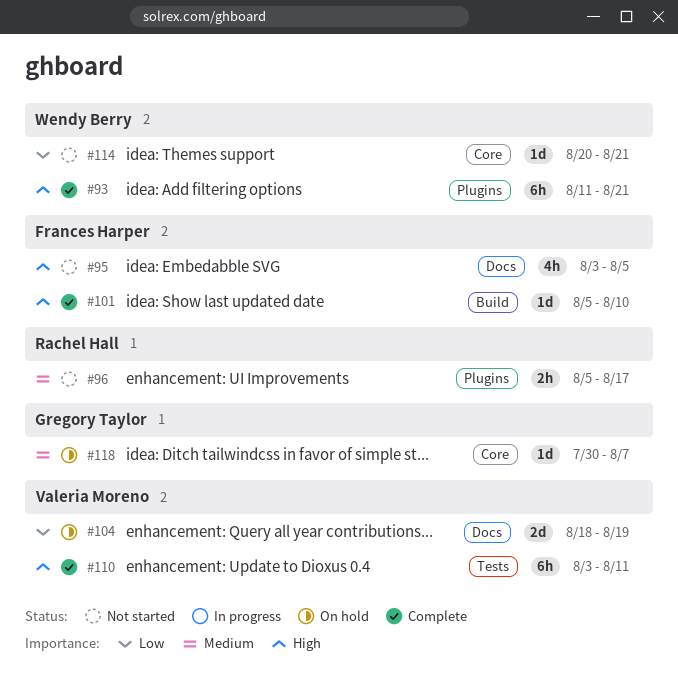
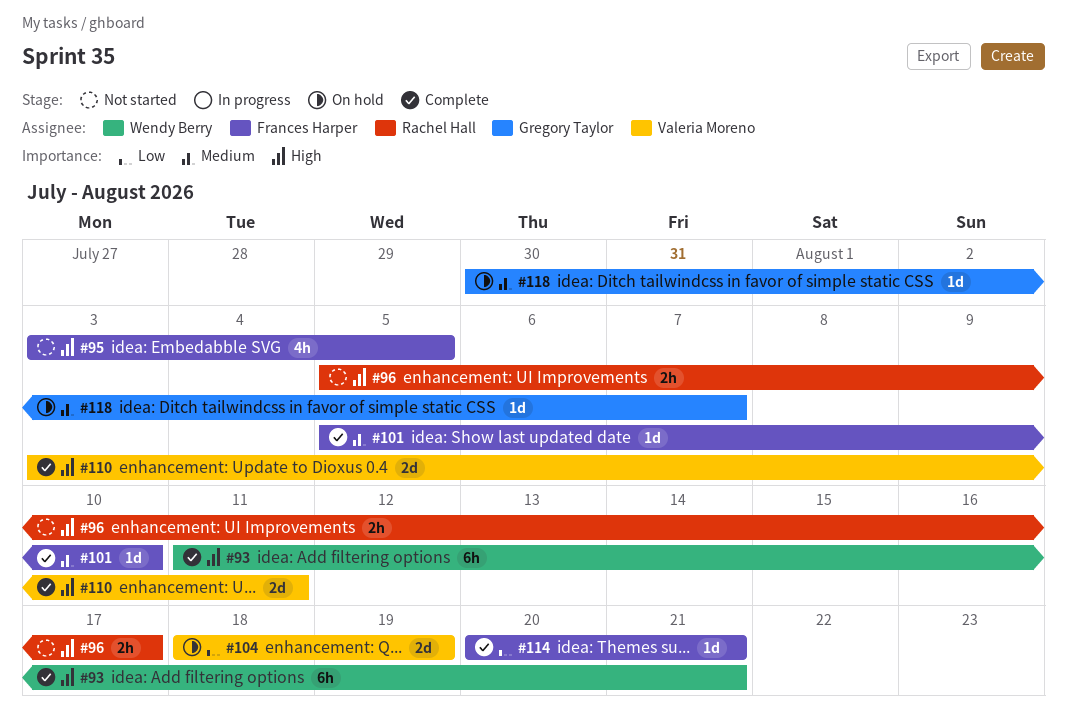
#96, priority: Medium -> High
#101, priority: High -> Medium
#110, estimate: 6h -> 2d
#114, status: Not started -> Complete
#114, owner: Wendy Berry -> Frances Harper

